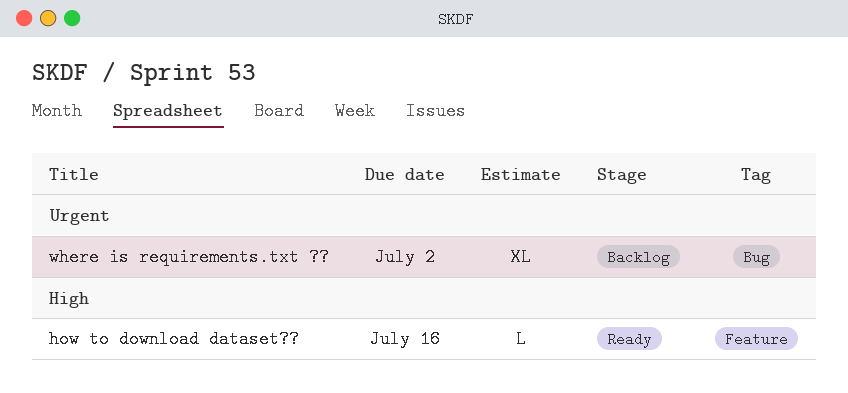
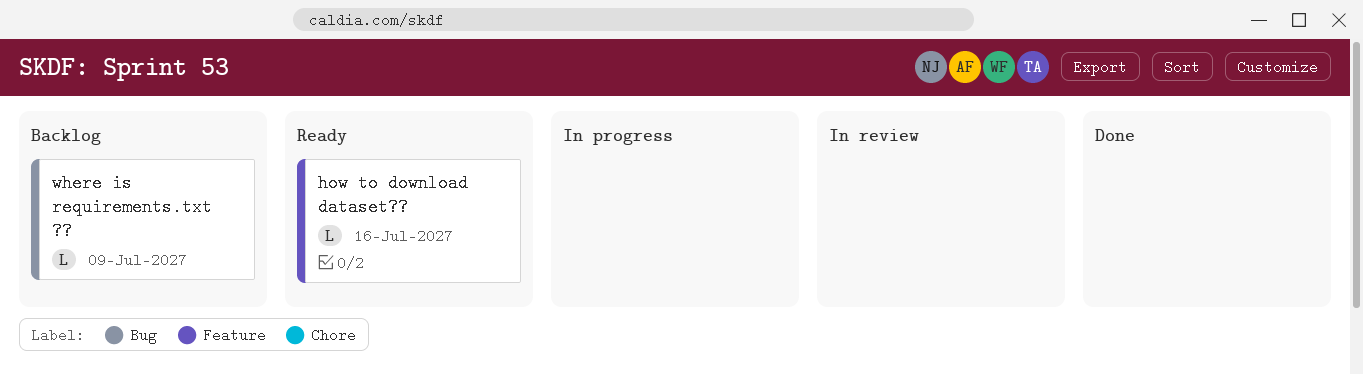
where is requirements.txt ??, estimate: XL -> L
where is requirements.txt ??, due: Jul 2 -> Jul 9

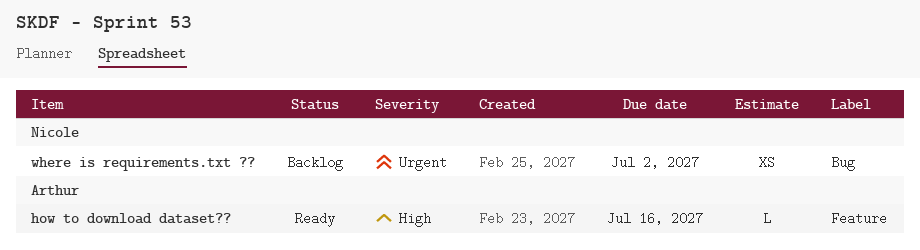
where is requirements.txt ??, estimate: L -> XS
where is requirements.txt ??, due: Jul 9 -> Jul 2

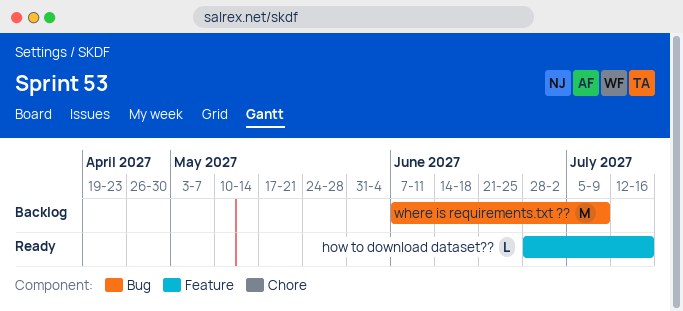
where is requirements.txt ??, estimate: XS -> M
where is requirements.txt ??, due: Jul 2 -> Jul 9

